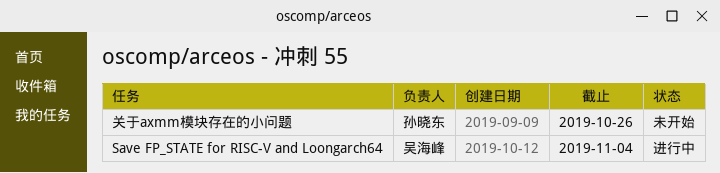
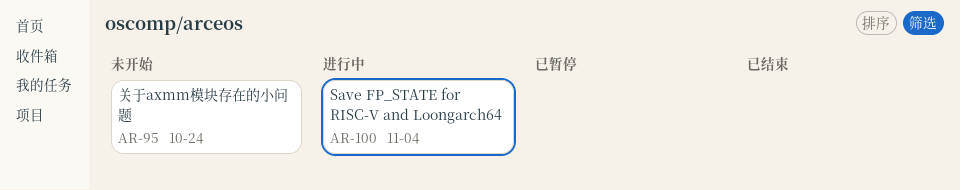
关于axmm模块存在的小问题, due: Oct 26 -> Oct 24

